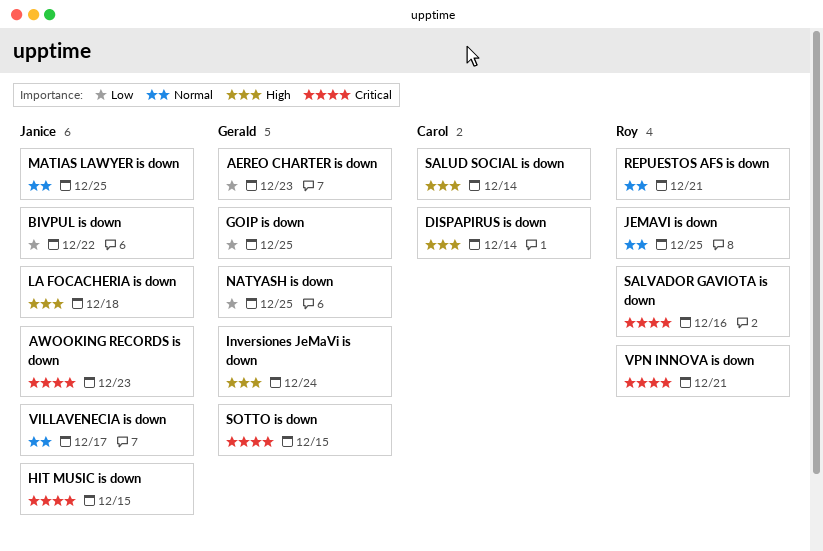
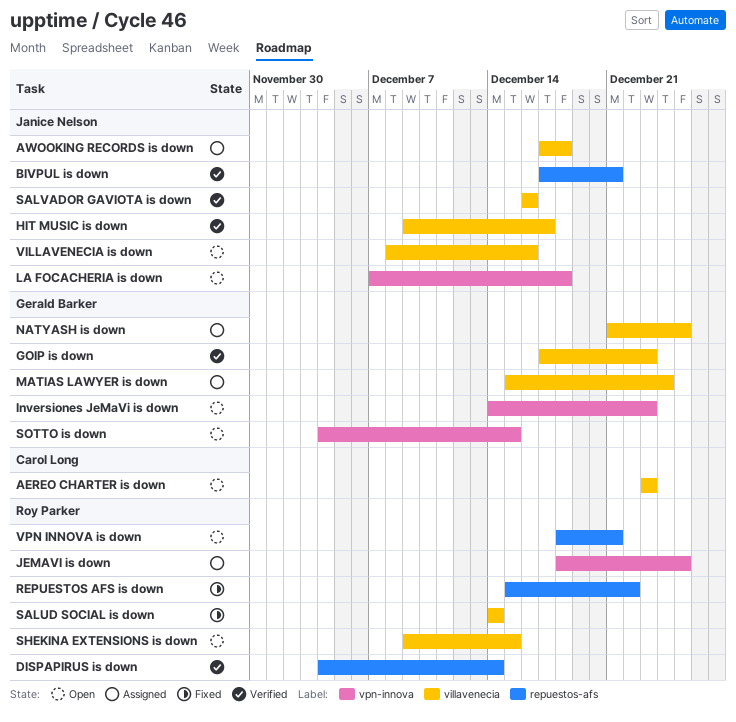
AEREO CHARTER is down, owner: Gerald Barker -> Carol Long
AWOOKING RECORDS is down, due: Dec 23 -> Dec 18
BIVPUL is down, due: Dec 22 -> Dec 21
DISPAPIRUS is down, owner: Carol Long -> Roy Parker
GOIP is down, due: Dec 25 -> Dec 23
HIT MUSIC is down, due: Dec 15 -> Dec 17
Inversiones JeMaVi is down, due: Dec 24 -> Dec 23
MATIAS LAWYER is down, owner: Janice Nelson -> Gerald Barker
MATIAS LAWYER is down, due: Dec 25 -> Dec 24
REPUESTOS AFS is down, due: Dec 21 -> Dec 22
SALUD SOCIAL is down, owner: Carol Long -> Roy Parker
SALVADOR GAVIOTA is down, owner: Roy Parker -> Janice Nelson
SHEKINA EXTENSIONS is down: none -> present
VILLAVENECIA is down, due: Dec 17 -> Dec 16

